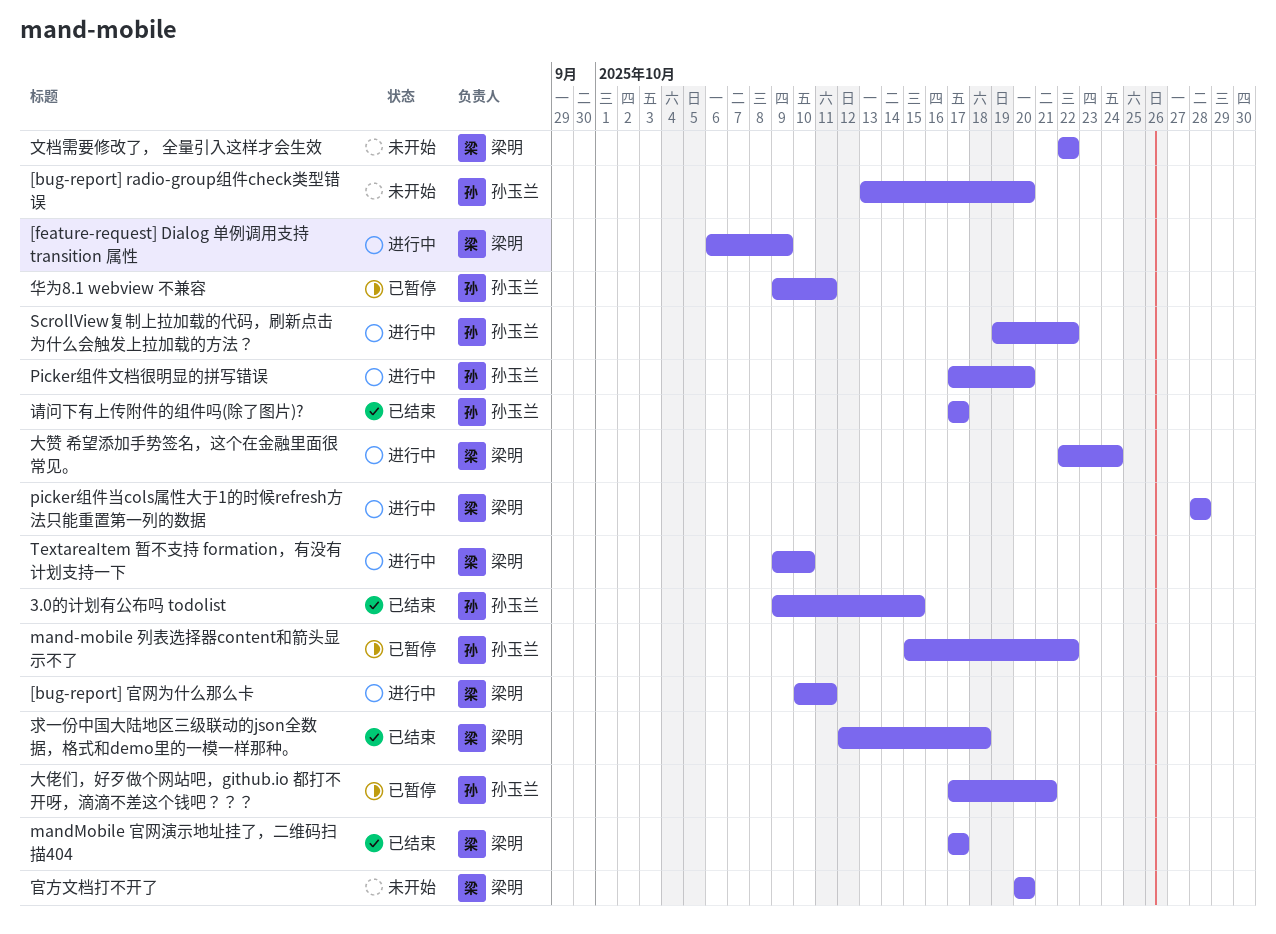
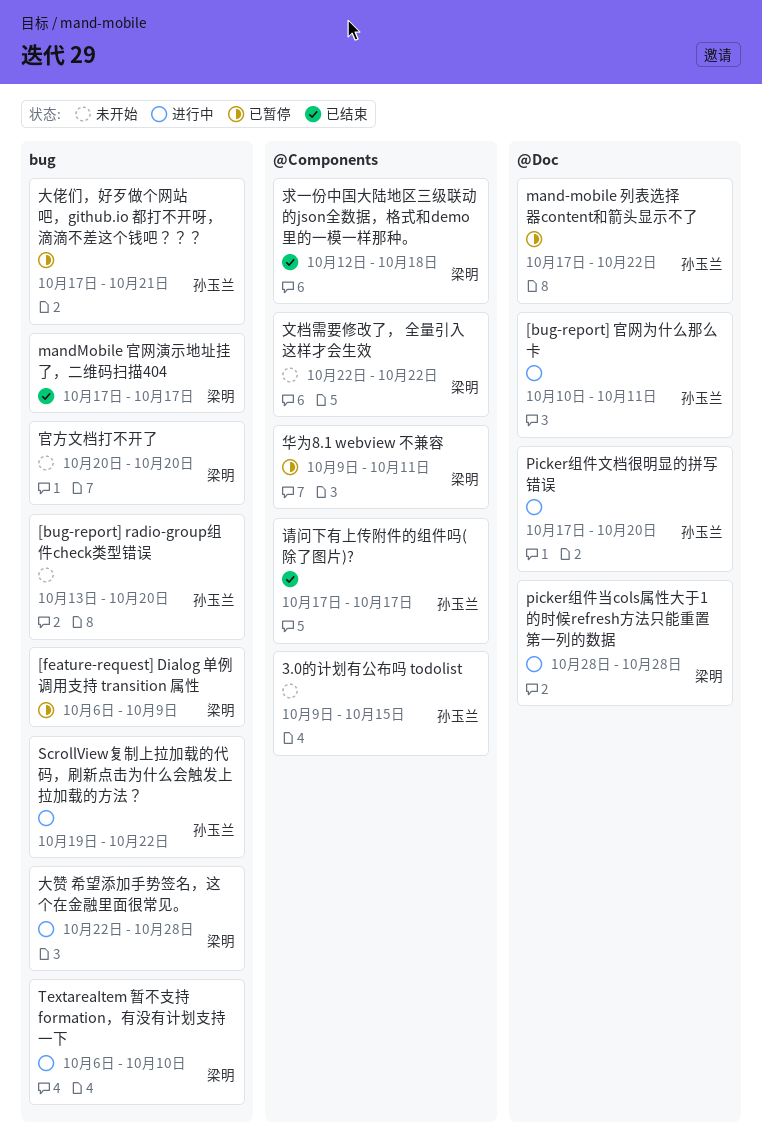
3.0的计划有公布吗 todolist, status: 已结束 -> 未开始
[bug-report] 官网为什么那么卡, owner: 梁明 -> 孙玉兰
[feature-request] Dialog 单例调用支持 transition 属性, status: 进行中 -> 已暂停
mand-mobile 列表选择器content和箭头显示不了, start: Oct 15 -> Oct 17
TextareaItem 暂不支持 formation，有没有计划支持一下, start: Oct 9 -> Oct 6
华为8.1 webview 不兼容, owner: 孙玉兰 -> 梁明
大赞 希望添加手势签名，这个在金融里面很常见。, due: Oct 24 -> Oct 28

